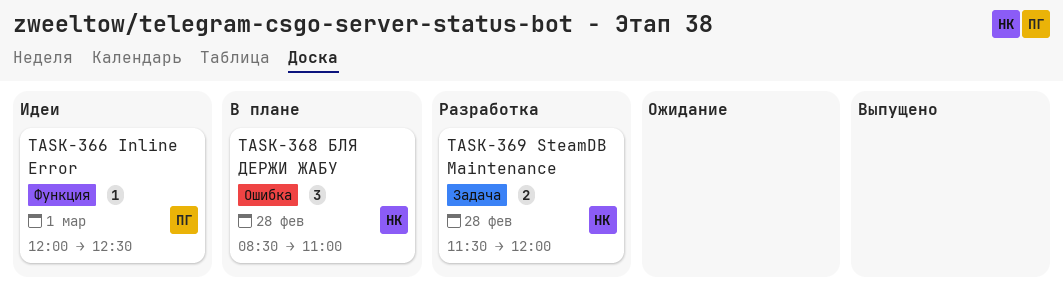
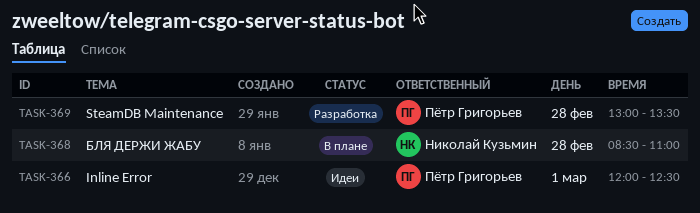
TASK-369, owner: Николай Кузьмин -> Пётр Григорьев
TASK-369, begins: 11:30 -> 13:00
TASK-369, ends: 12:00 -> 13:30

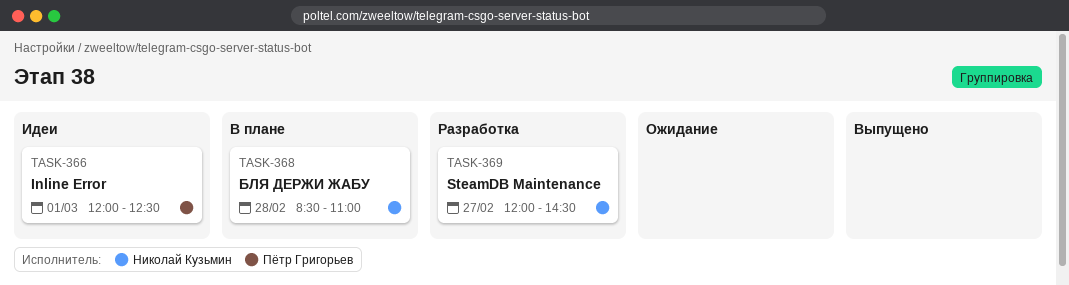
TASK-369, owner: Пётр Григорьев -> Николай Кузьмин
TASK-369, day: Feb 28 -> Feb 27
TASK-369, begins: 13:00 -> 12:00
TASK-369, ends: 13:30 -> 14:30

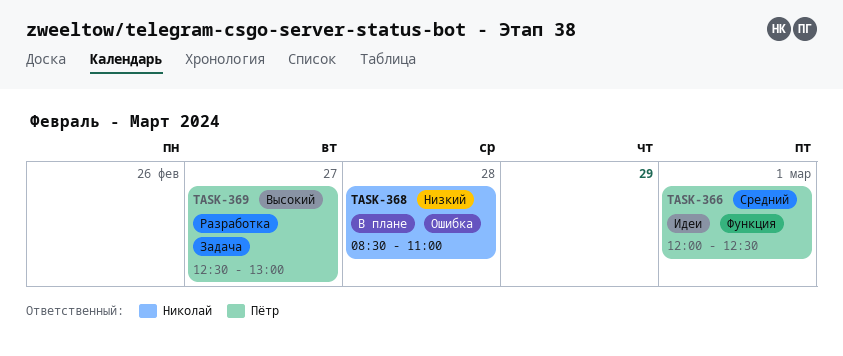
TASK-369, owner: Николай Кузьмин -> Пётр Григорьев
TASK-369, begins: 12:00 -> 12:30
TASK-369, ends: 14:30 -> 13:00

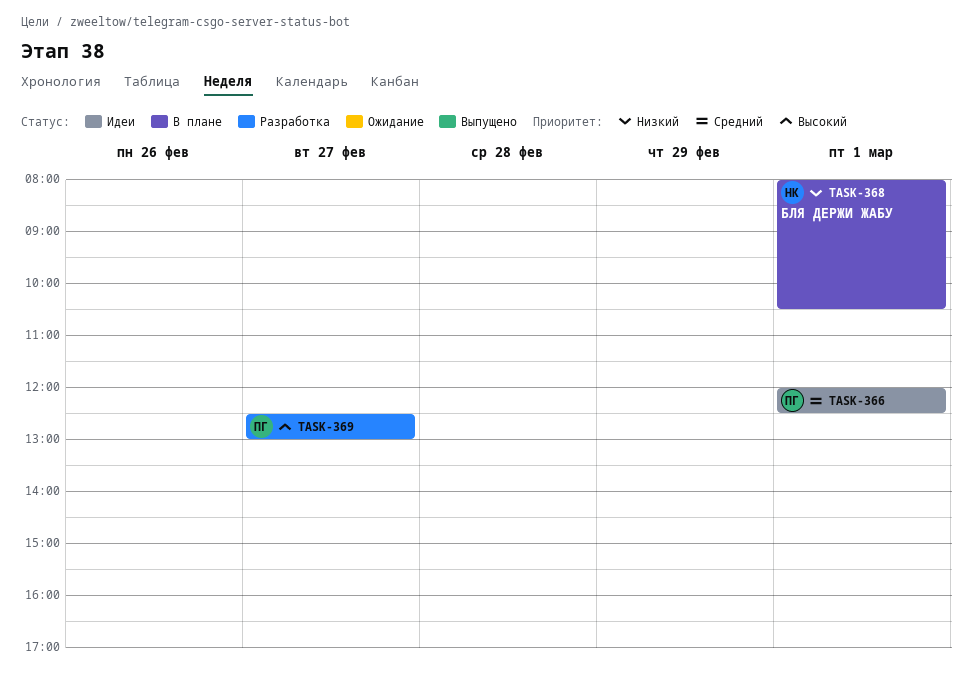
TASK-368, day: Feb 28 -> Mar 1
TASK-368, begins: 08:30 -> 08:00
TASK-368, ends: 11:00 -> 10:30

